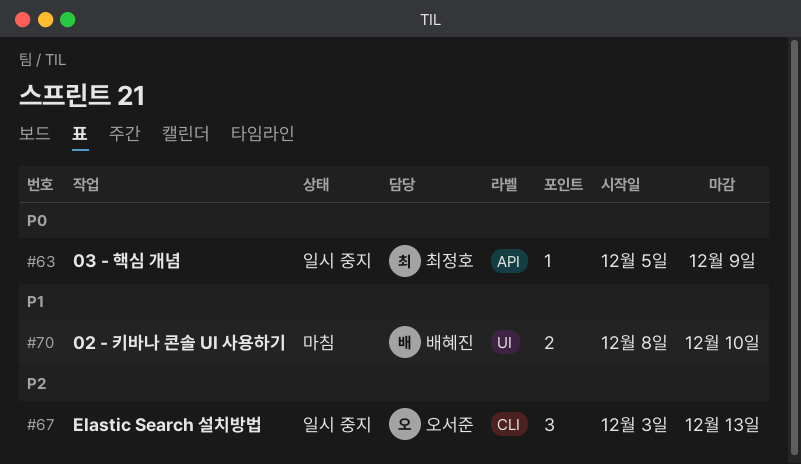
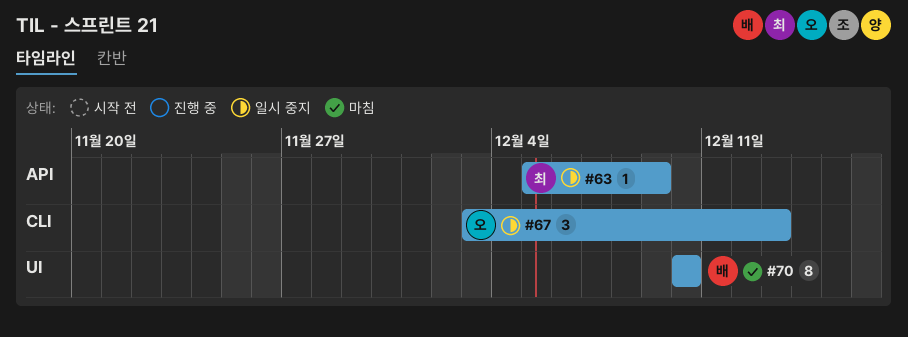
#70, estimate: 2 -> 8
#70, start: Dec 8 -> Dec 10

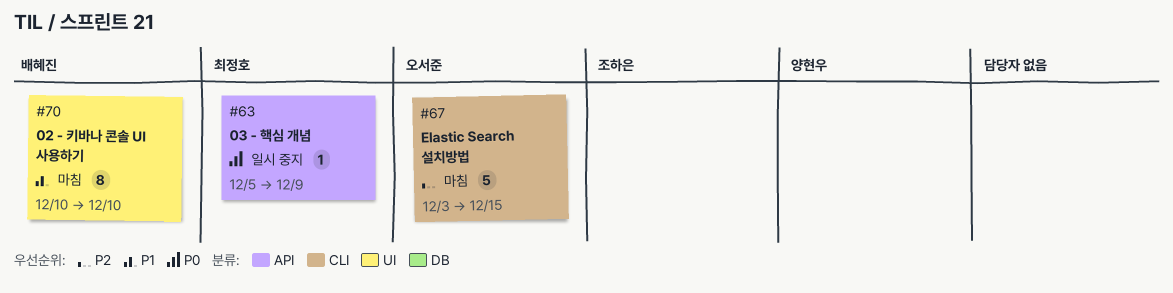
#67, status: 일시 중지 -> 마침
#67, estimate: 3 -> 5
#67, due: Dec 13 -> Dec 15

